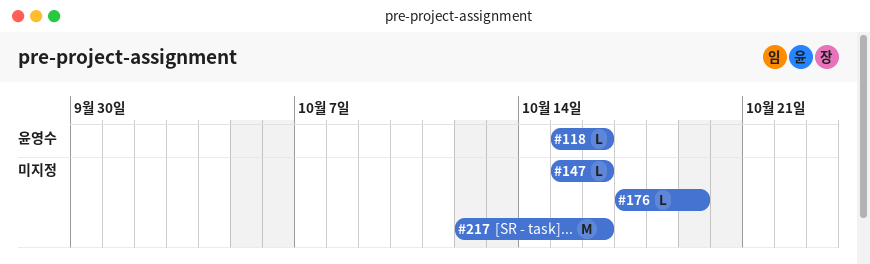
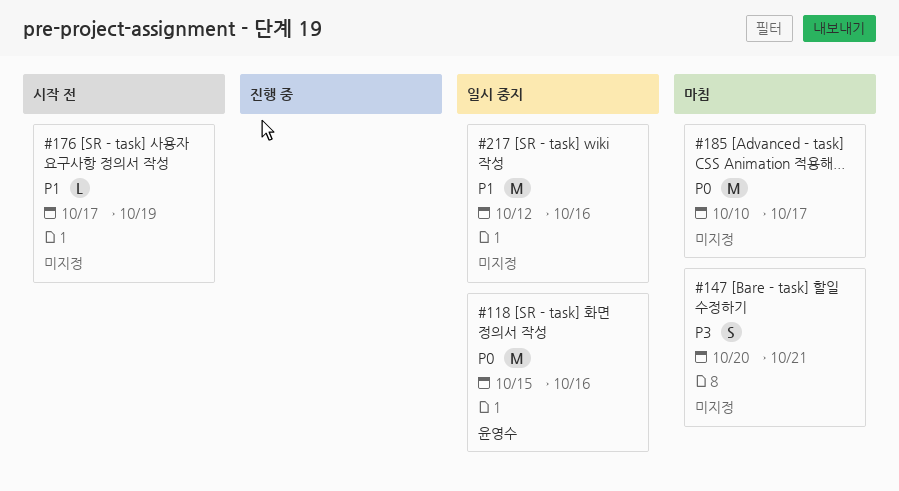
#118, estimate: L -> M
#147, estimate: L -> S
#147, start: Oct 15 -> Oct 20
#147, due: Oct 16 -> Oct 21
#185: none -> present

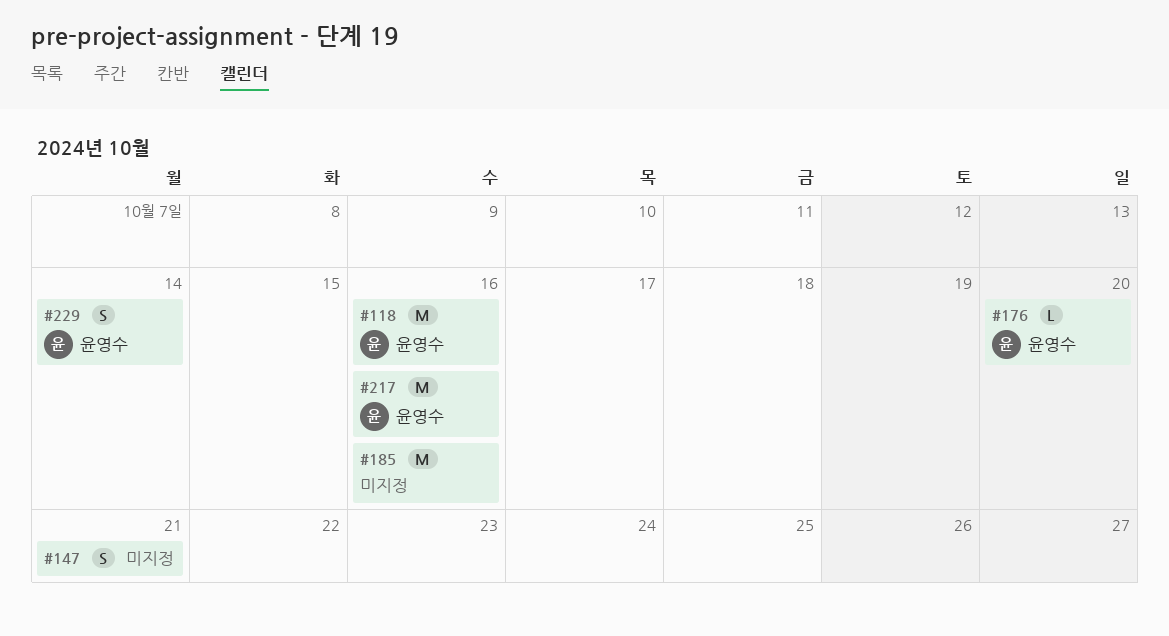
#176, owner: none -> 윤영수
#176, due: Oct 19 -> Oct 20
#185, due: Oct 17 -> Oct 16
#217, owner: none -> 윤영수
#229: none -> present

